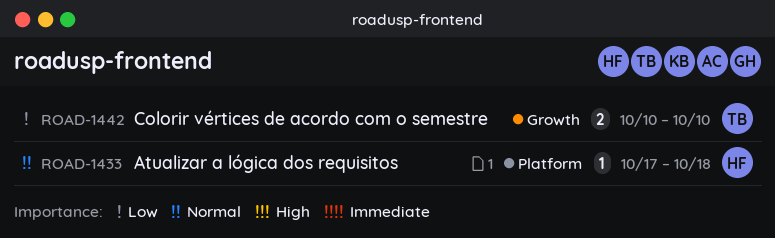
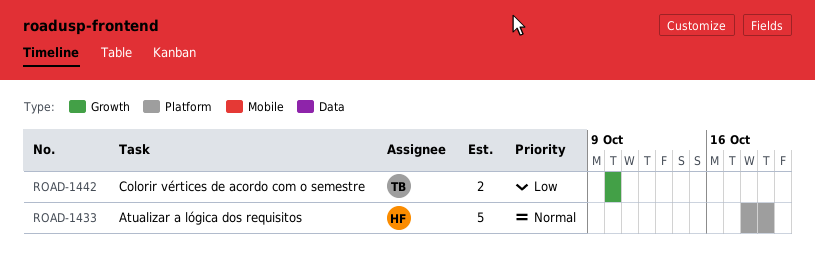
ROAD-1433, estimate: 1 -> 5
ROAD-1433, start: Oct 17 -> Oct 18
ROAD-1433, due: Oct 18 -> Oct 19

